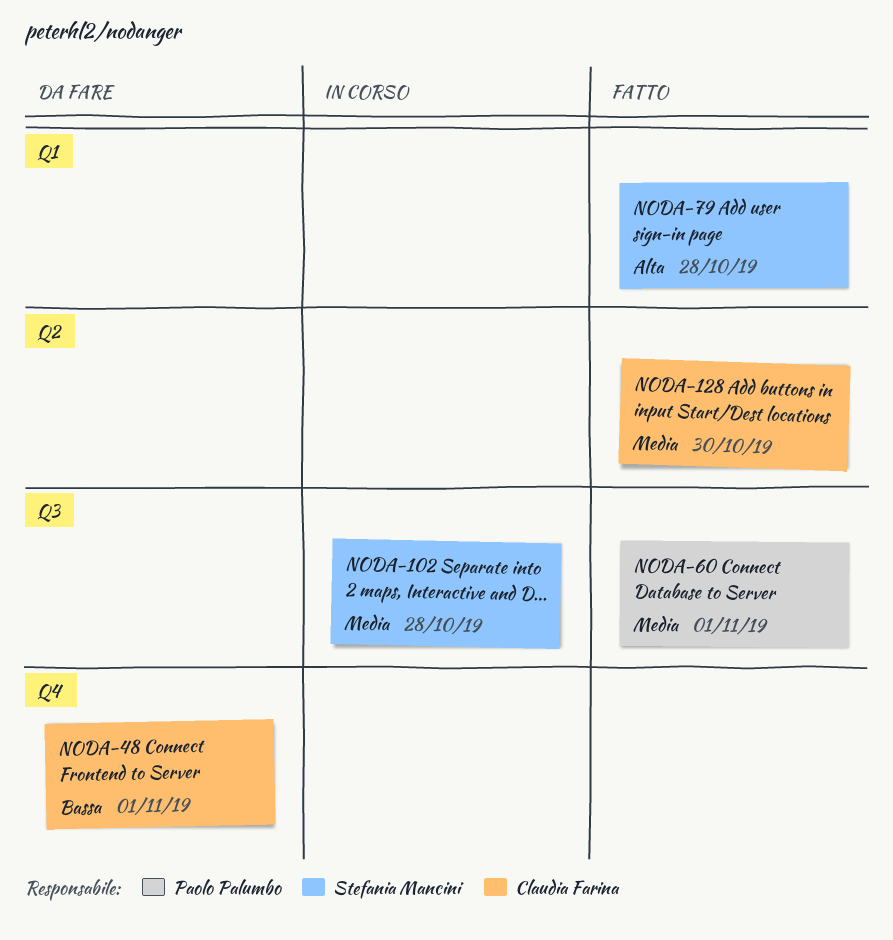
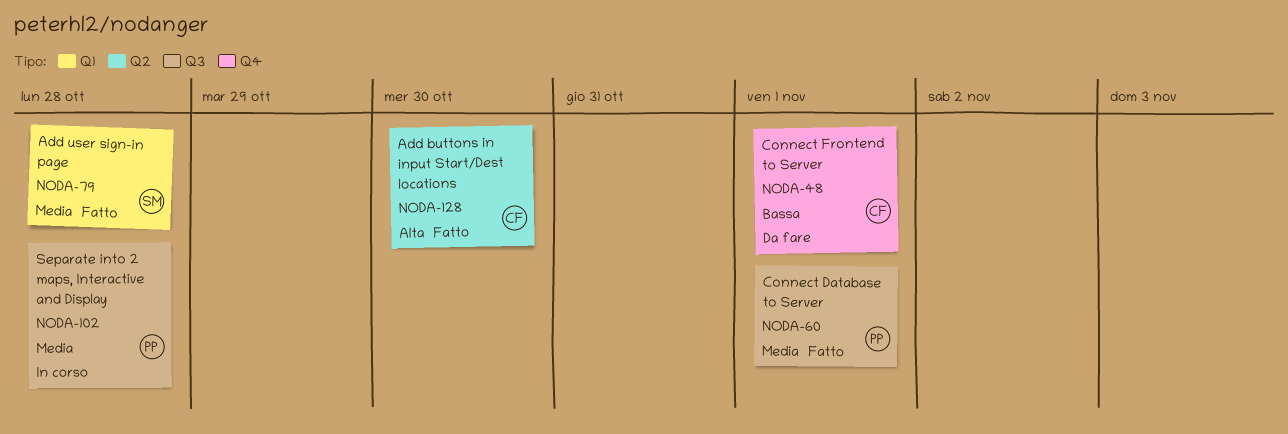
NODA-79, priority: Alta -> Media
NODA-102, owner: Stefania Mancini -> Paolo Palumbo
NODA-128, priority: Media -> Alta

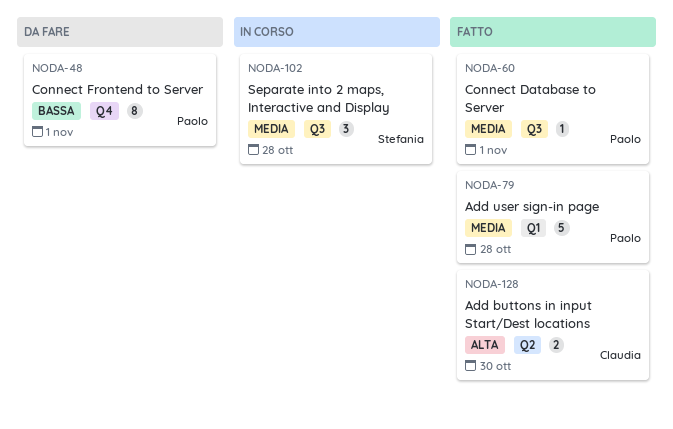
NODA-48, owner: Claudia -> Paolo
NODA-79, owner: Stefania -> Paolo
NODA-102, owner: Paolo -> Stefania

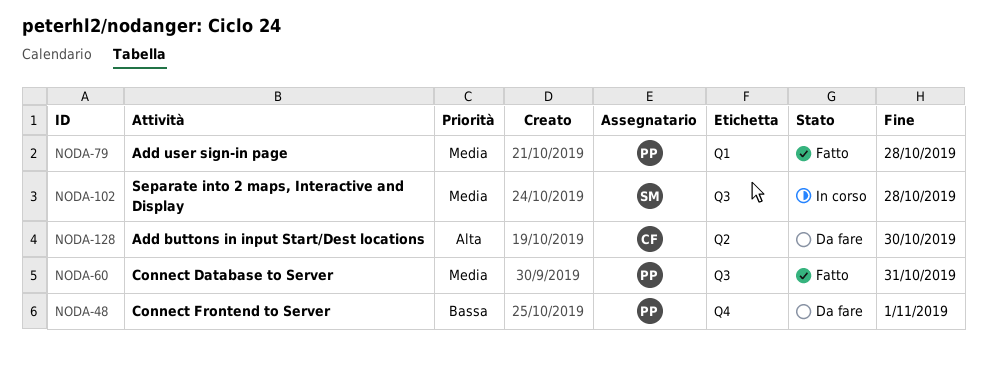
NODA-60, due: Nov 1 -> Oct 31
NODA-128, status: Fatto -> Da fare

